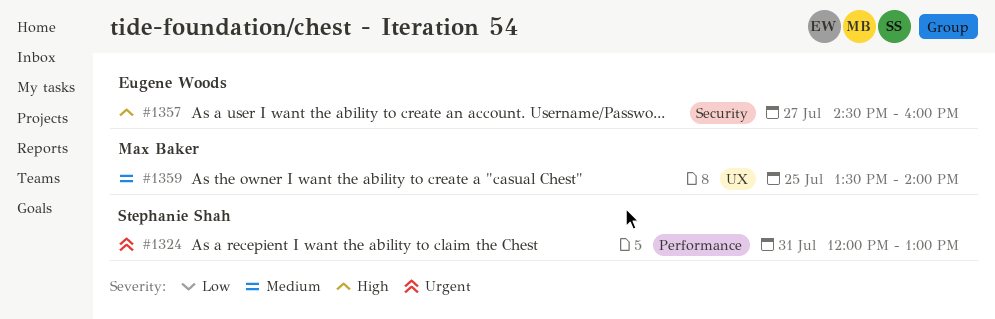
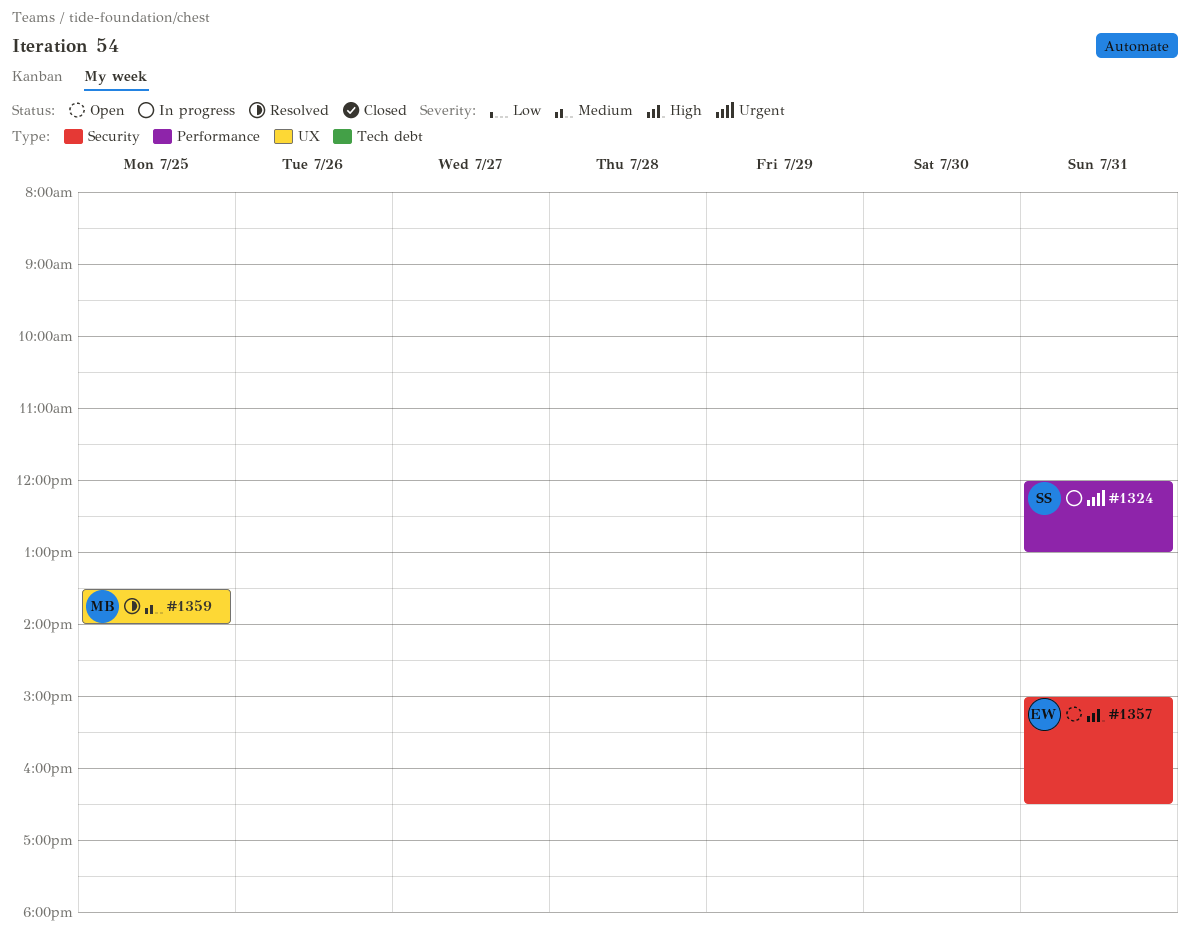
#1357, day: Jul 27 -> Jul 31
#1357, begins: 14:30 -> 15:00
#1357, ends: 16:00 -> 16:30

